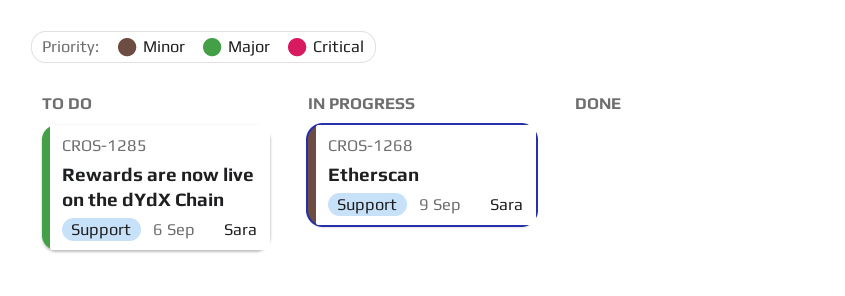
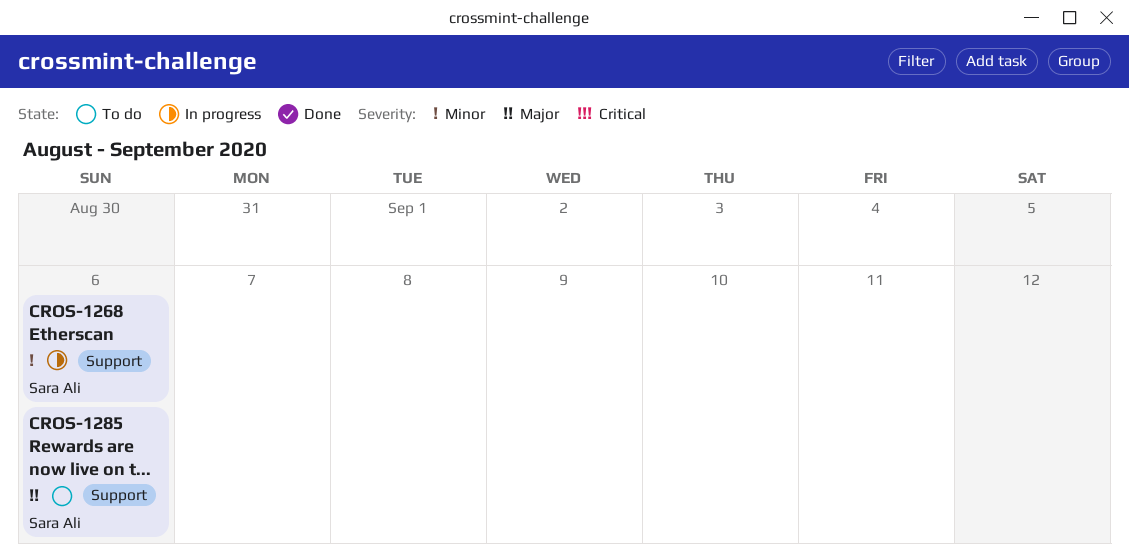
CROS-1268, due: Sep 9 -> Sep 6

